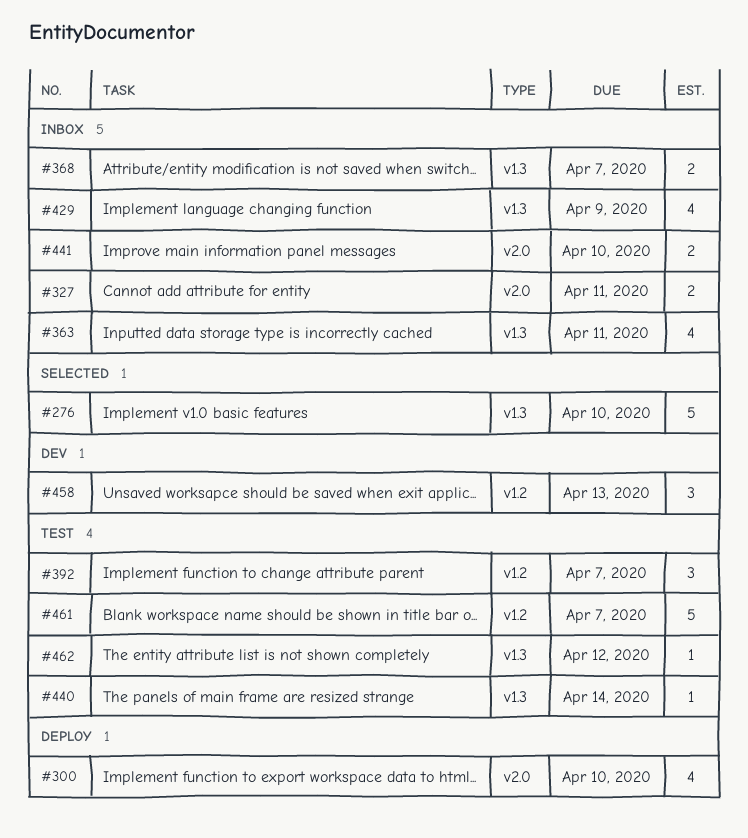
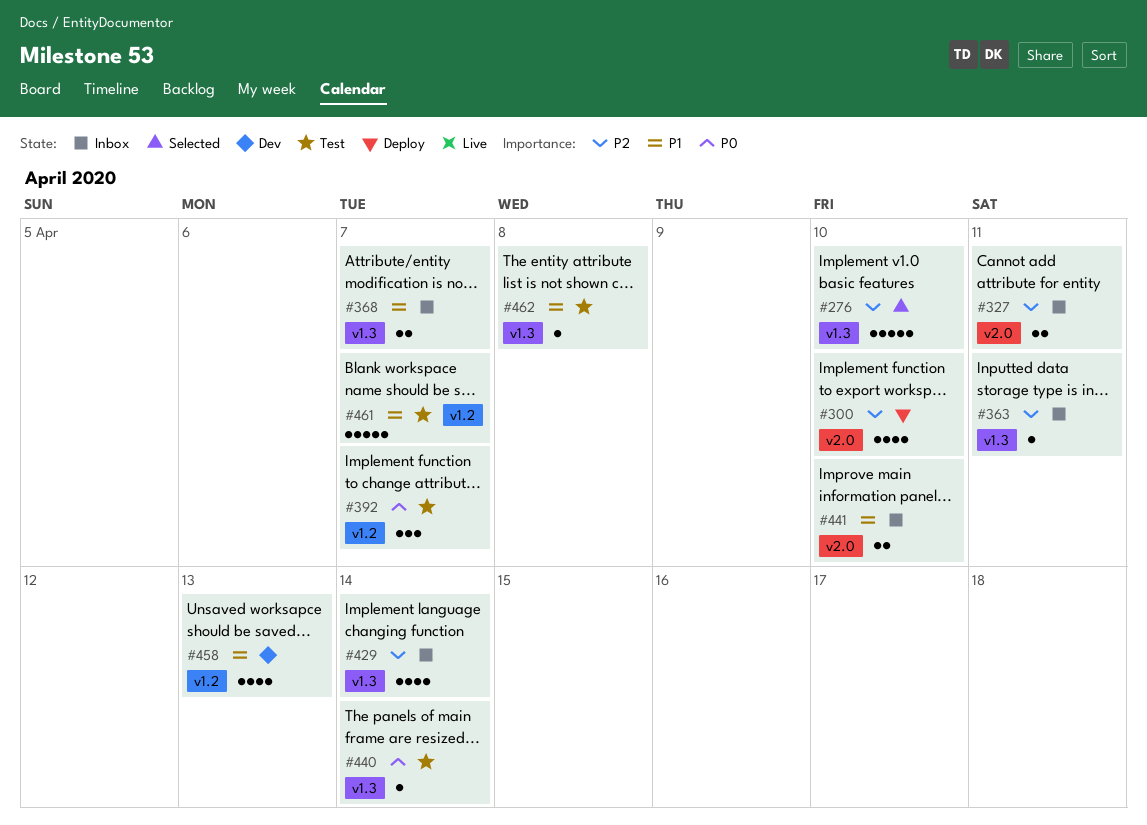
#363, estimate: 4 -> 1
#429, due: Apr 9 -> Apr 14
#458, estimate: 3 -> 4
#462, due: Apr 12 -> Apr 8

